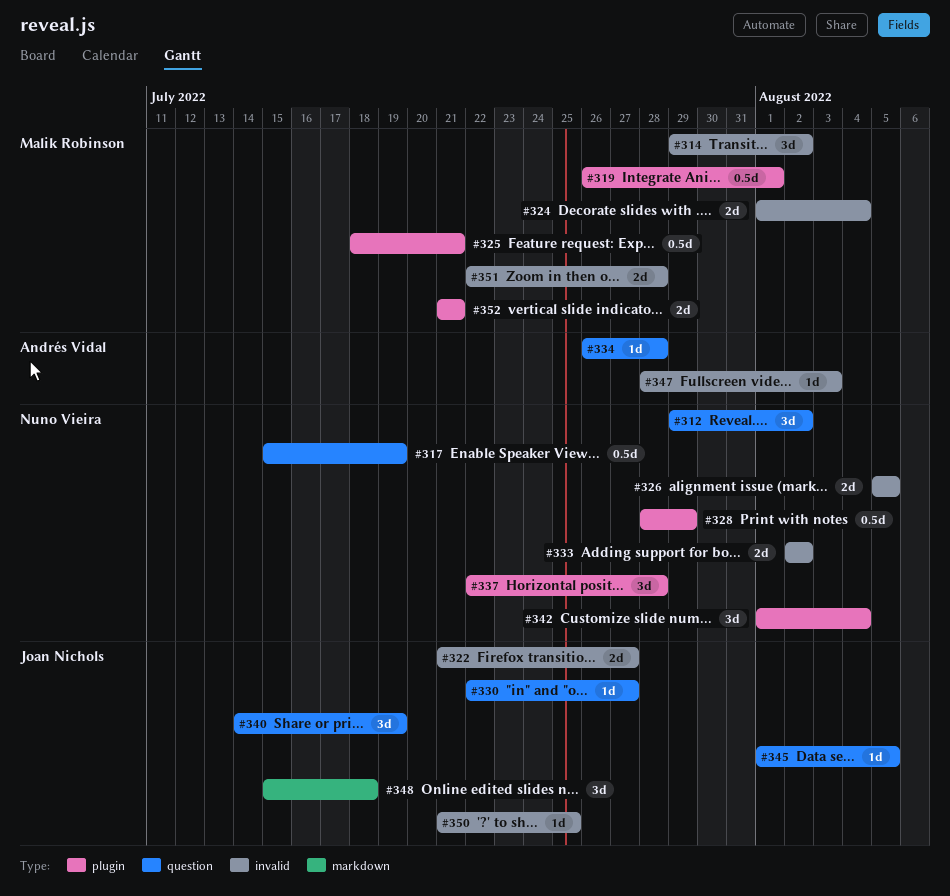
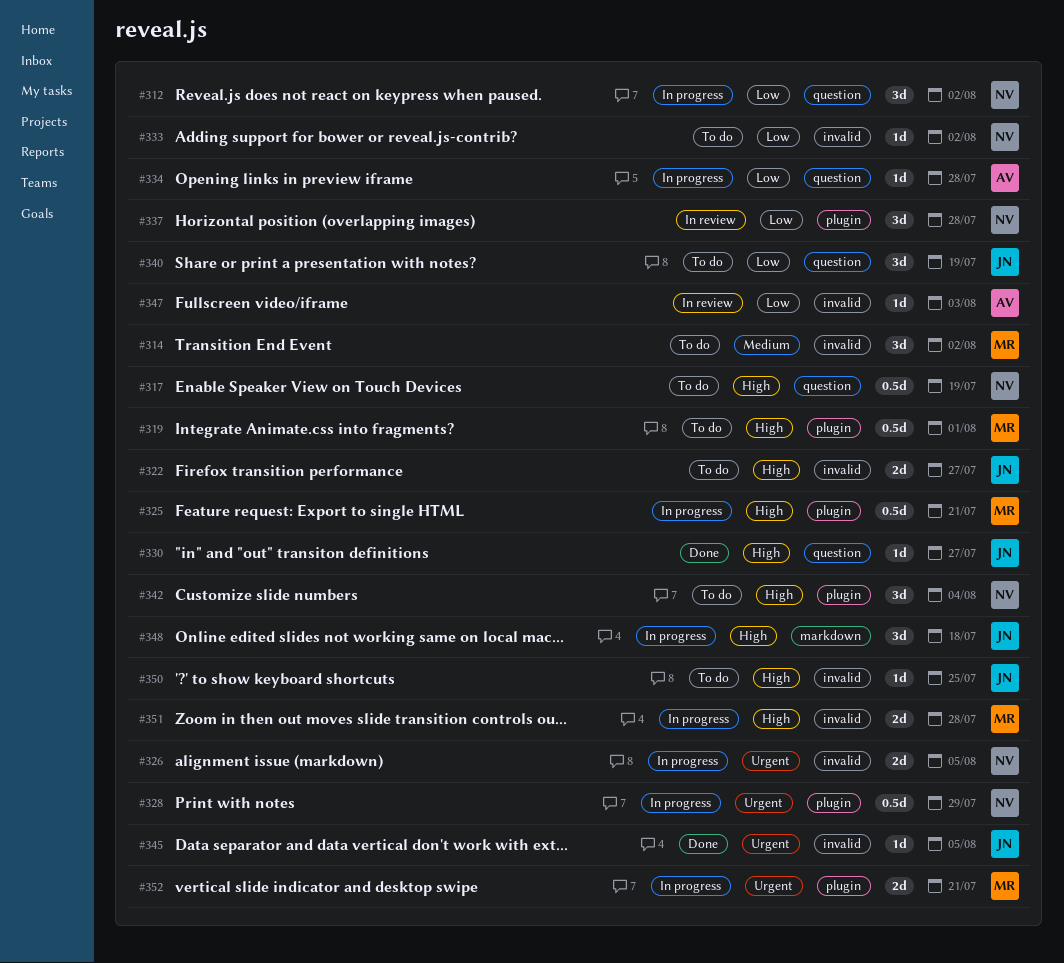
#324: present -> none
#333, estimate: 2d -> 1d
#345, label: question -> invalid

